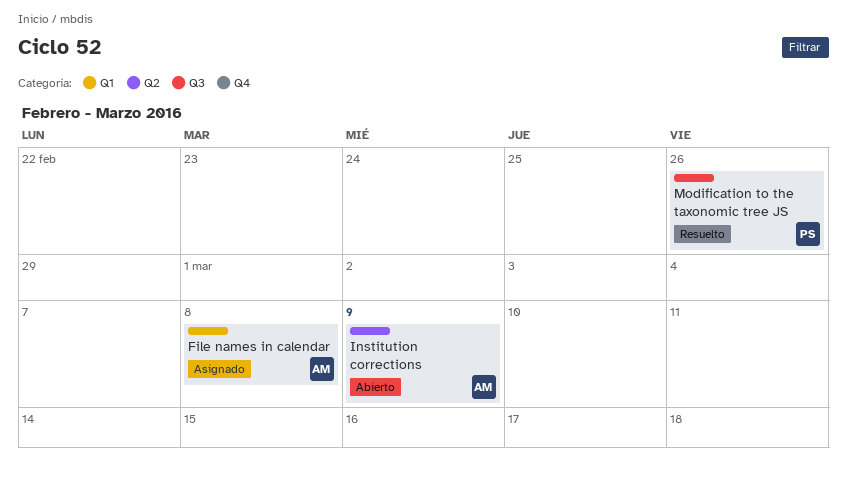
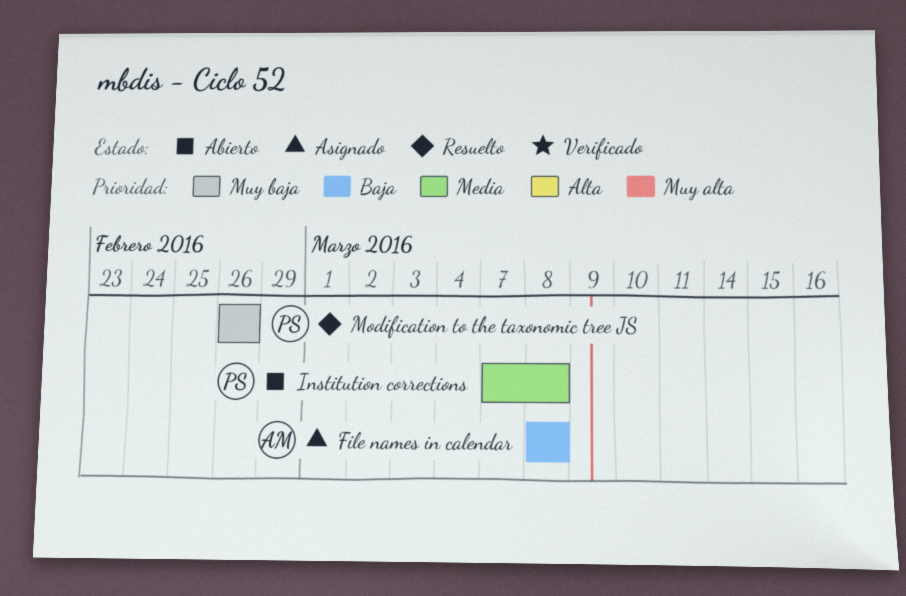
Institution corrections, owner: AM -> PS
Institution corrections, due: Mar 9 -> Mar 8

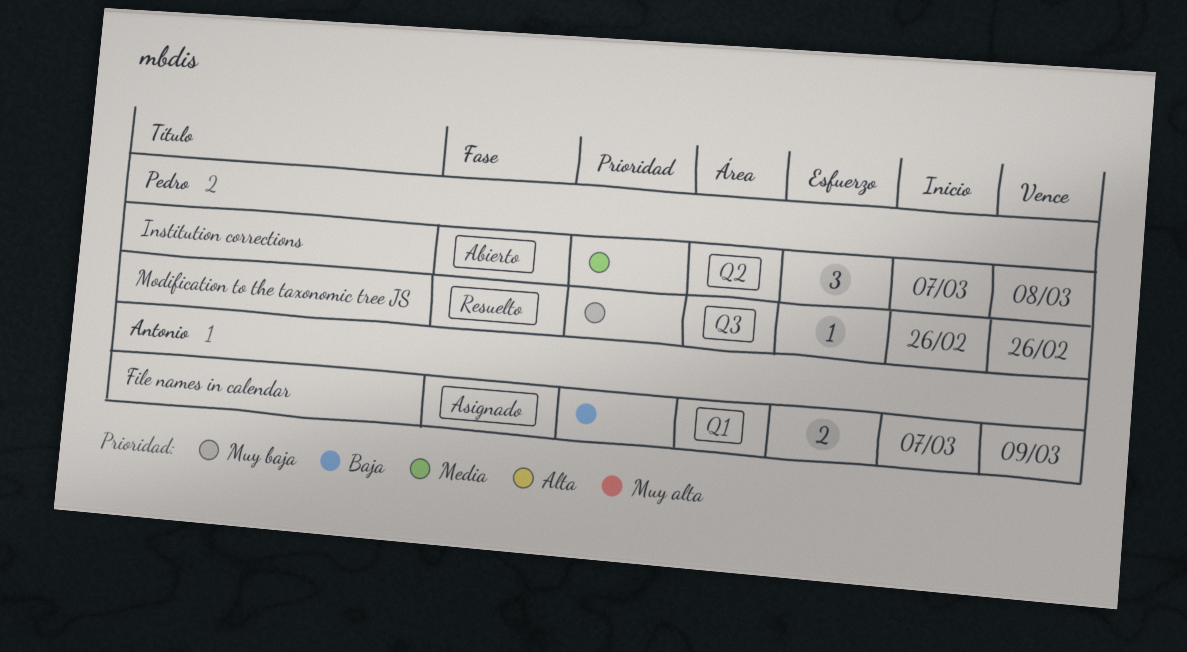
File names in calendar, start: Mar 8 -> Mar 7
File names in calendar, due: Mar 8 -> Mar 9

